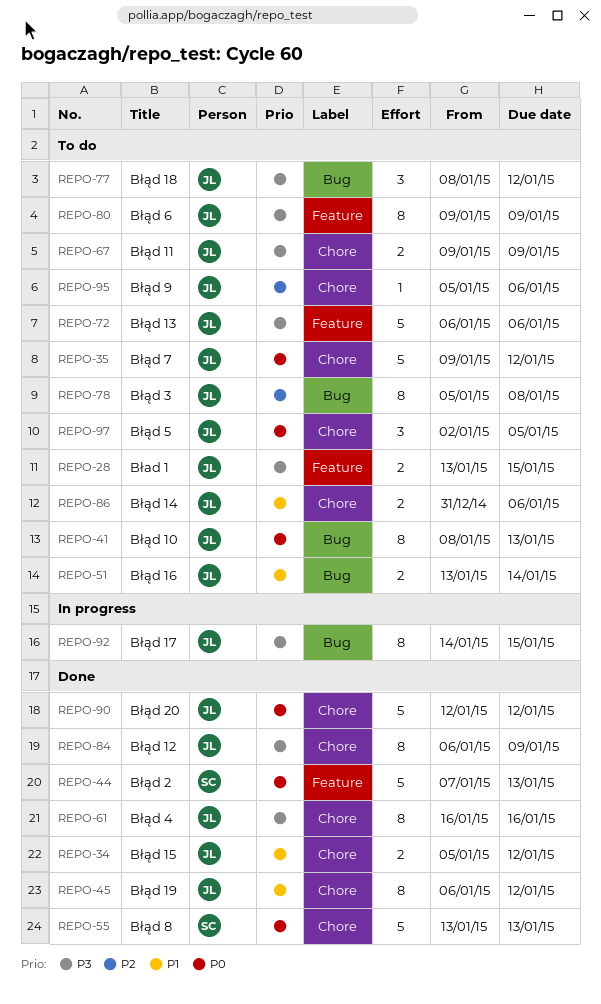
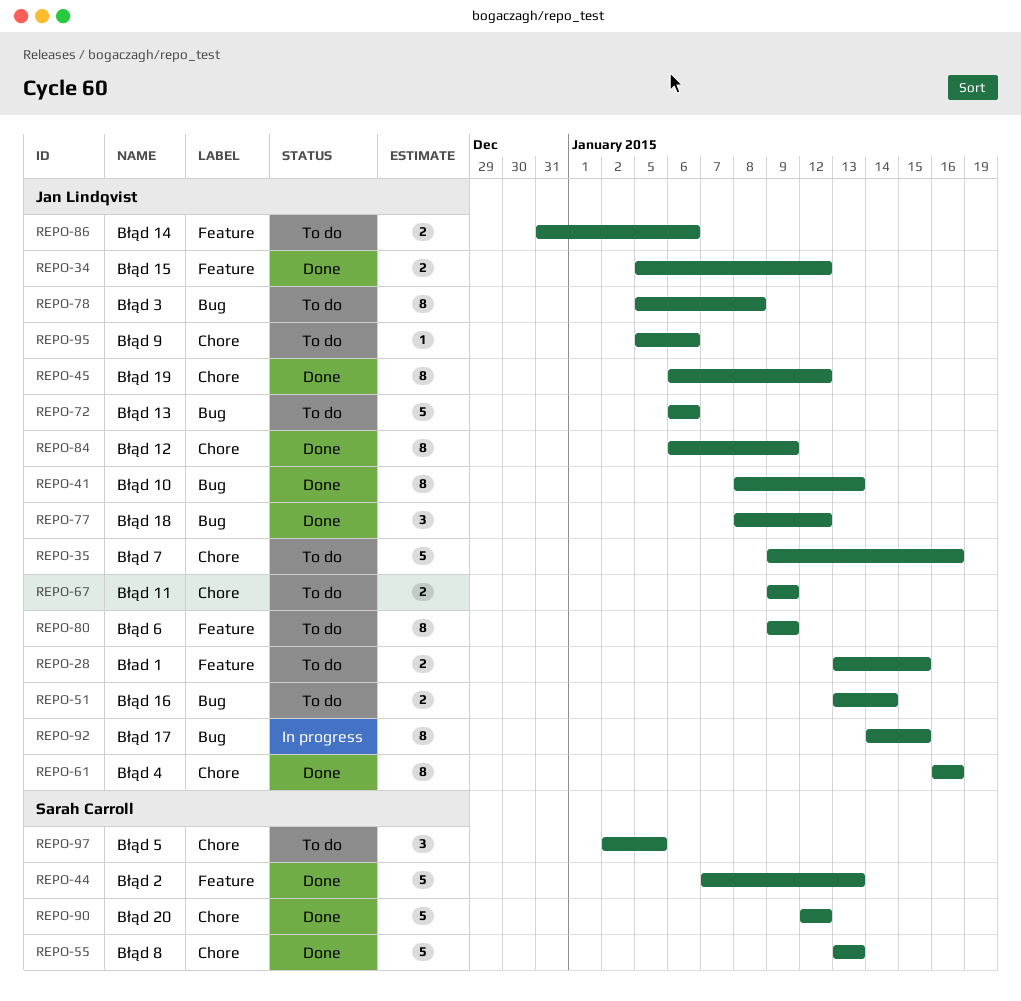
REPO-34, label: Chore -> Feature
REPO-35, due: Jan 12 -> Jan 16
REPO-41, status: To do -> Done
REPO-72, label: Feature -> Bug
REPO-77, status: To do -> Done
REPO-86, label: Chore -> Feature
REPO-90, owner: Jan Lindqvist -> Sarah Carroll
REPO-97, owner: Jan Lindqvist -> Sarah Carroll

